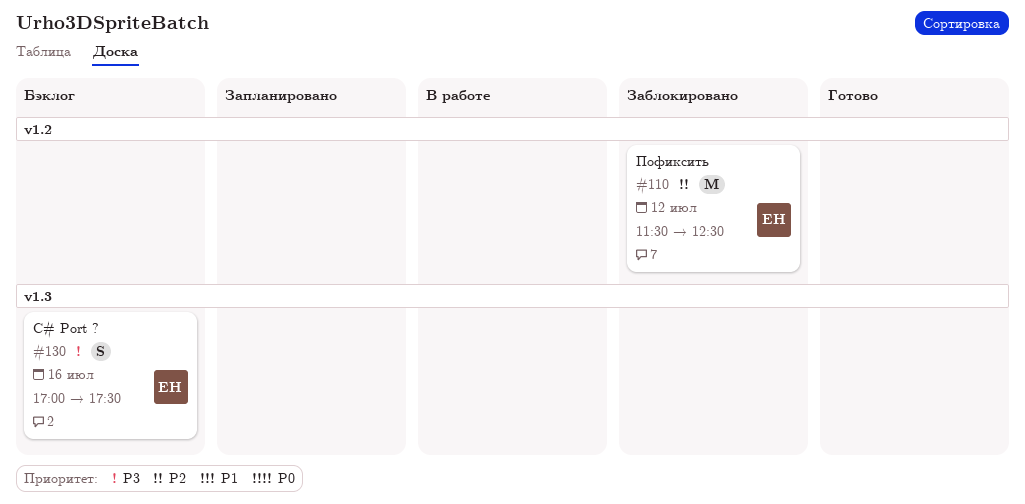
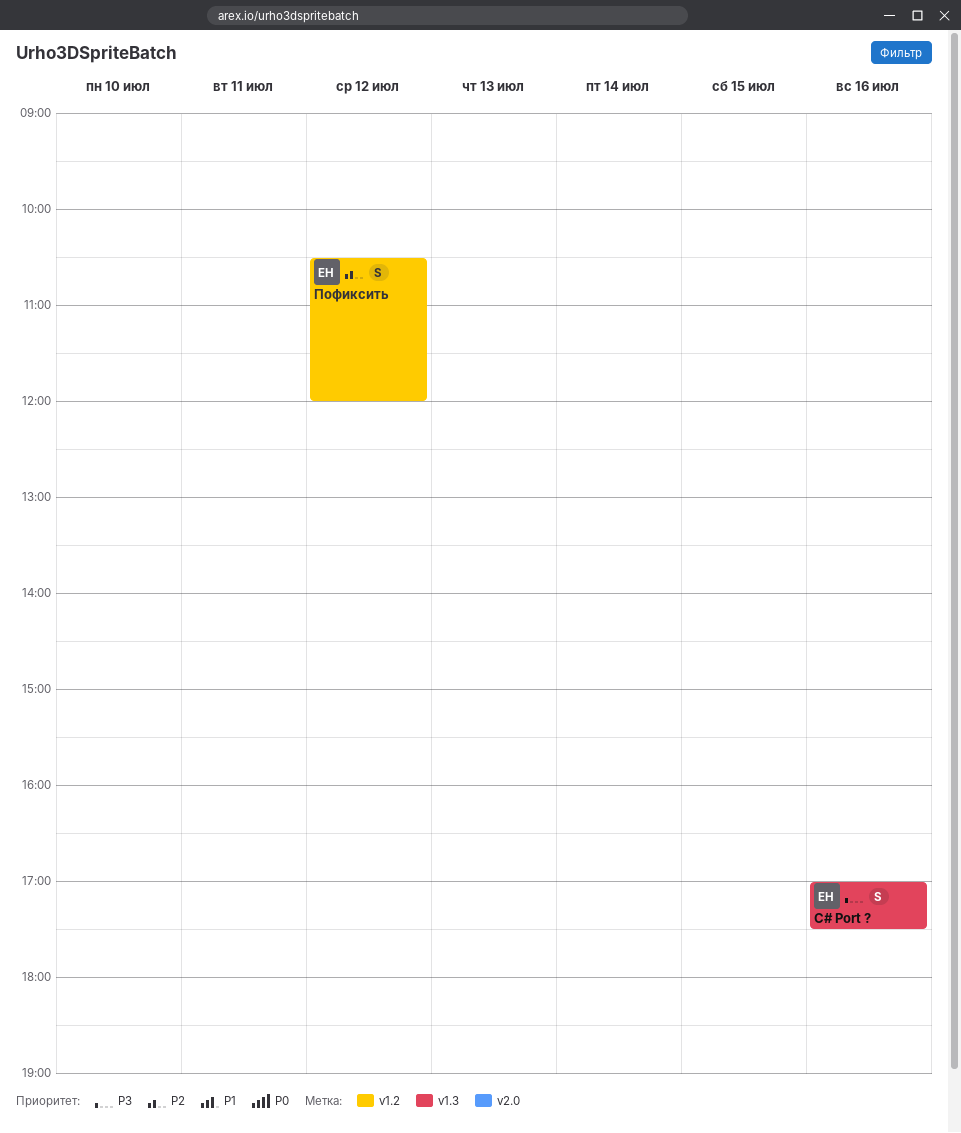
Пофиксить, estimate: M -> S
Пофиксить, begins: 11:30 -> 10:30
Пофиксить, ends: 12:30 -> 12:00

